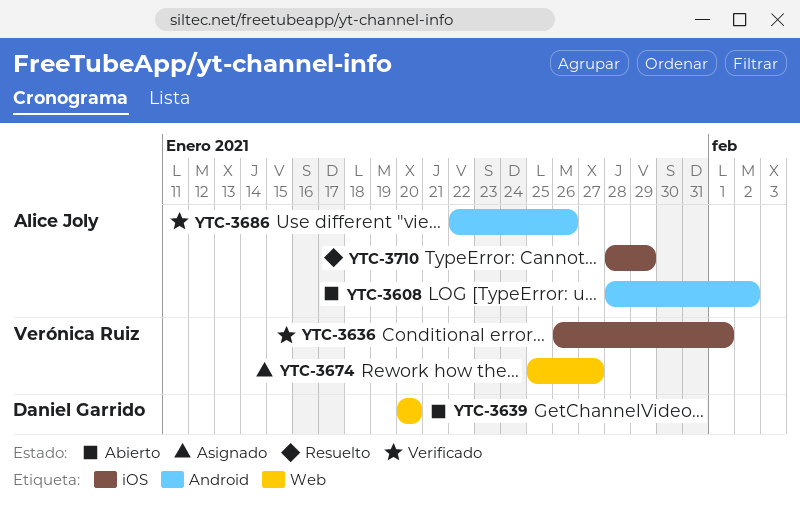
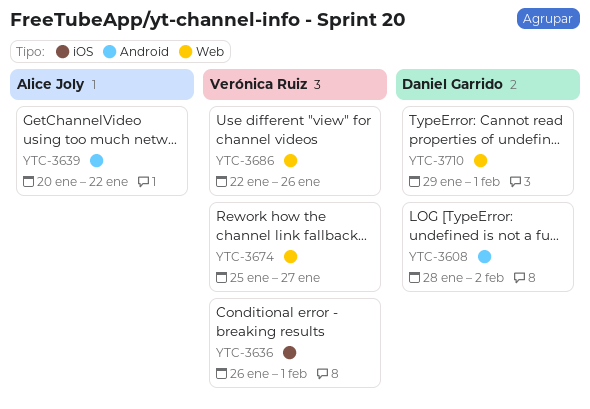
YTC-3608, owner: Alice Joly -> Daniel Garrido
YTC-3639, owner: Daniel Garrido -> Alice Joly
YTC-3639, label: Web -> Android
YTC-3639, due: Jan 20 -> Jan 22
YTC-3686, owner: Alice Joly -> Verónica Ruiz
YTC-3686, label: Android -> Web
YTC-3710, owner: Alice Joly -> Daniel Garrido
YTC-3710, label: iOS -> Web
YTC-3710, start: Jan 28 -> Jan 29
YTC-3710, due: Jan 29 -> Feb 1

